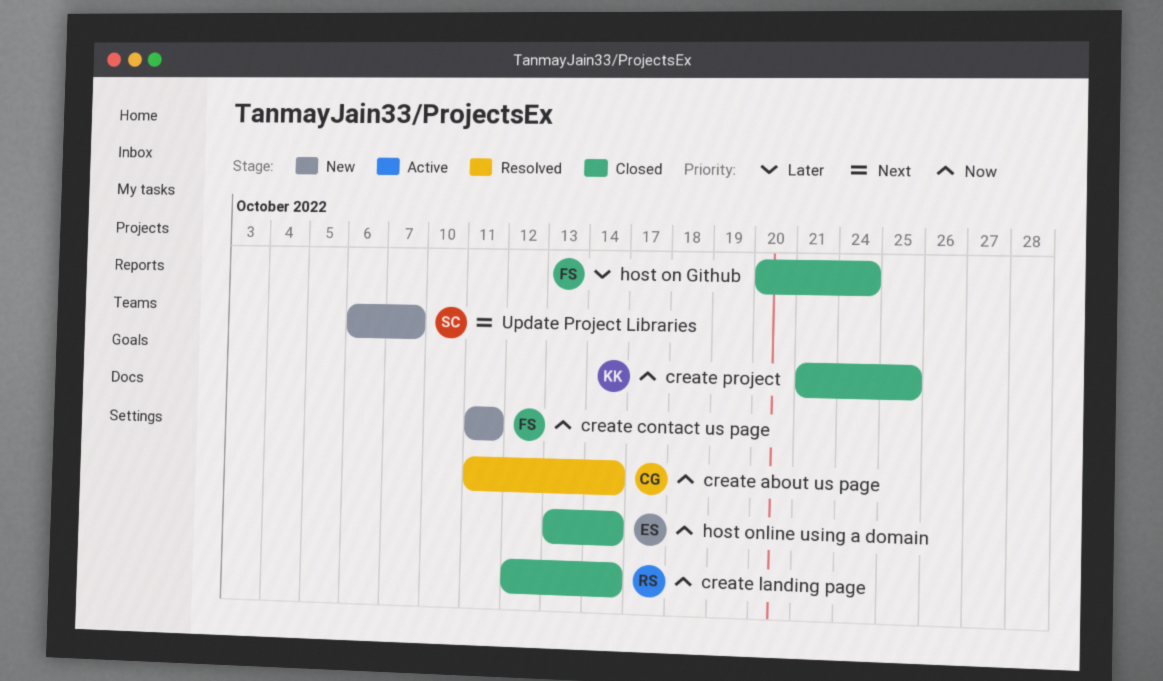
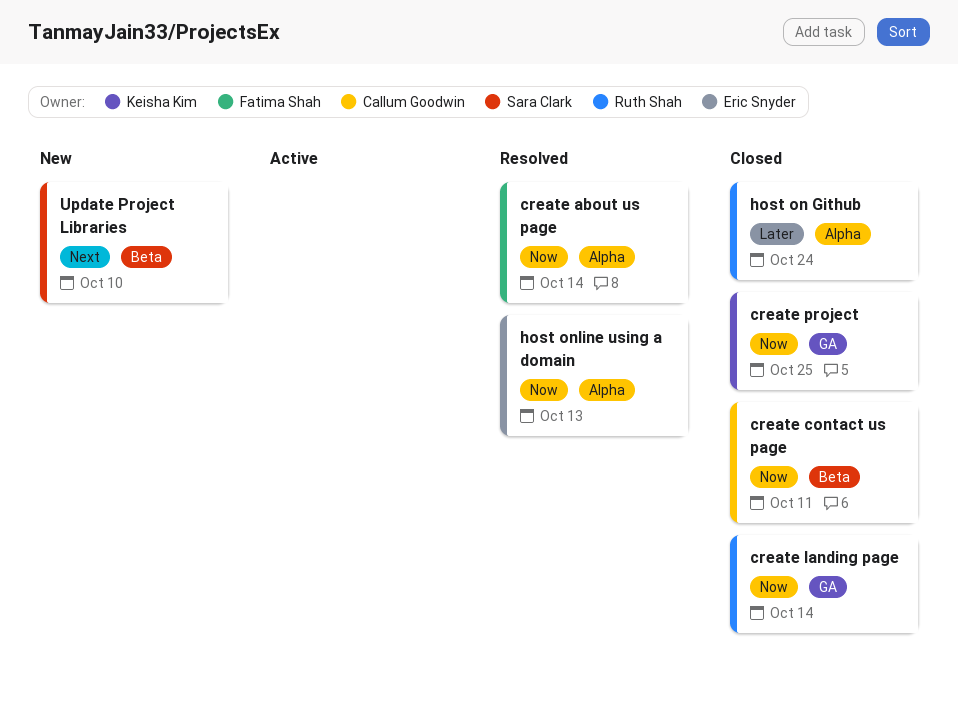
create about us page, owner: Callum Goodwin -> Fatima Shah
create contact us page, status: New -> Closed
create contact us page, owner: Fatima Shah -> Callum Goodwin
host on Github, owner: Fatima Shah -> Ruth Shah
host online using a domain, status: Closed -> Resolved
host online using a domain, due: Oct 14 -> Oct 13
Update Project Libraries, due: Oct 7 -> Oct 10

